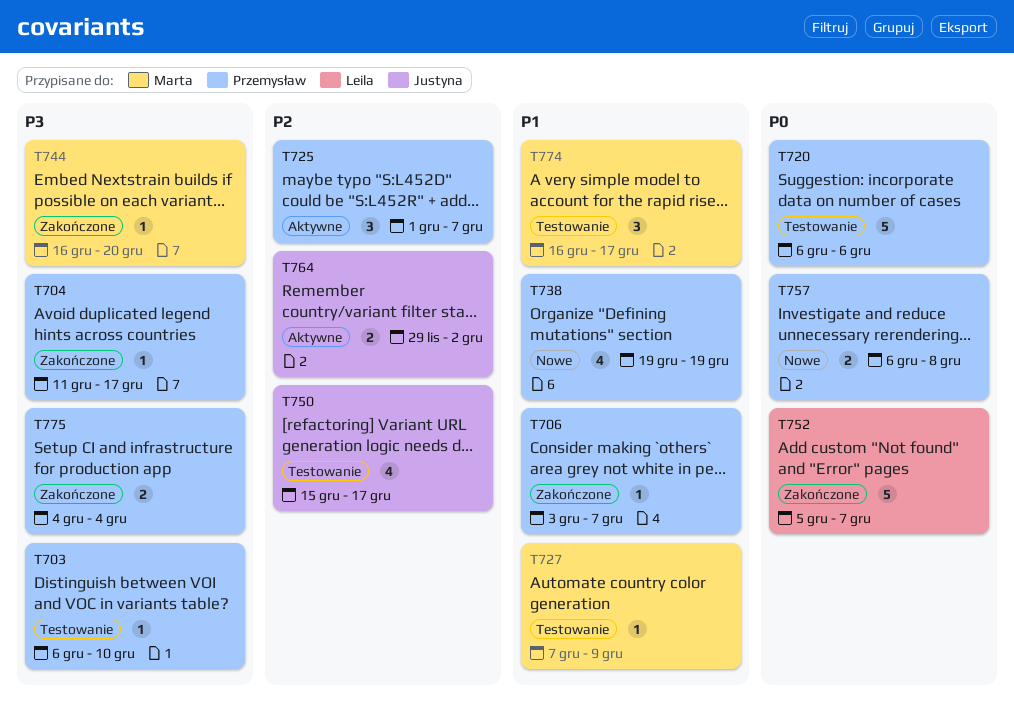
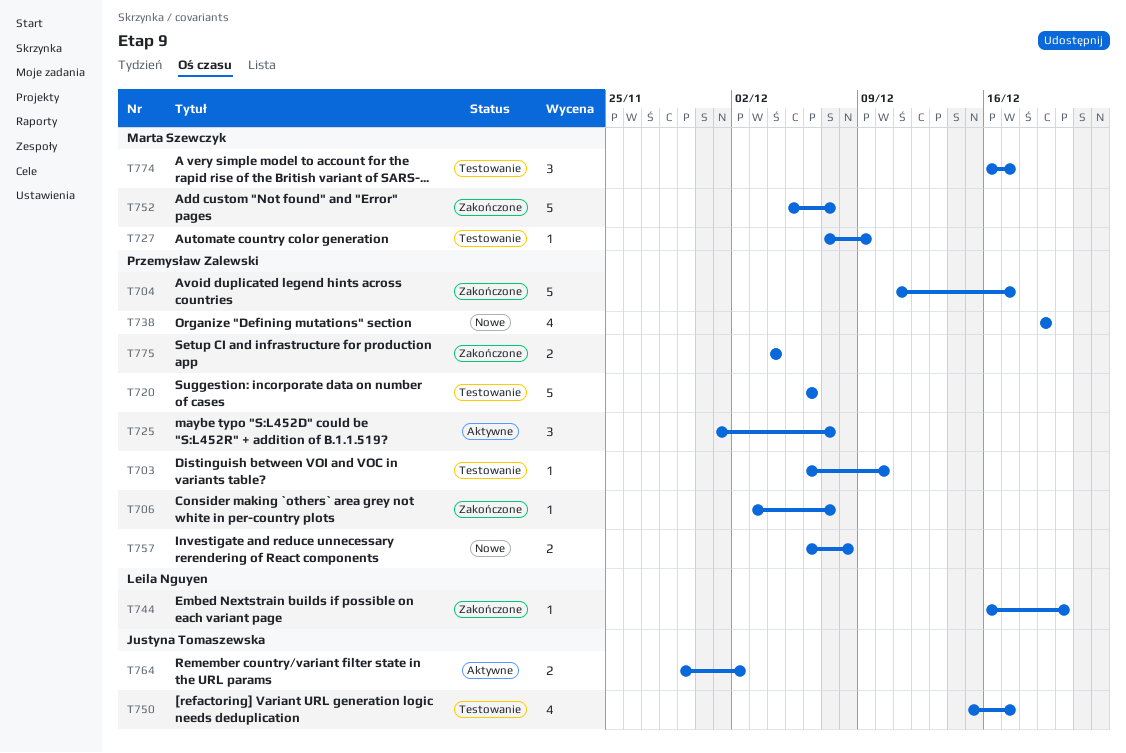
T704, estimate: 1 -> 5
T744, owner: Marta Szewczyk -> Leila Nguyen
T752, owner: Leila Nguyen -> Marta Szewczyk

